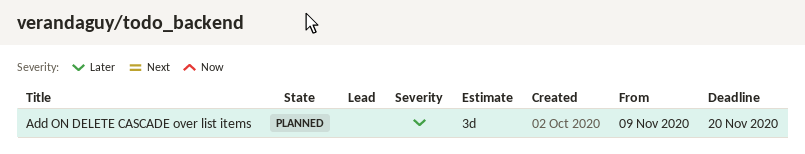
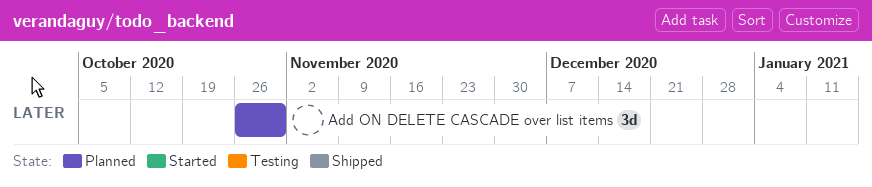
Add ON DELETE CASCADE over list items, start: Nov 9 -> Oct 26
Add ON DELETE CASCADE over list items, due: Nov 20 -> Oct 30

